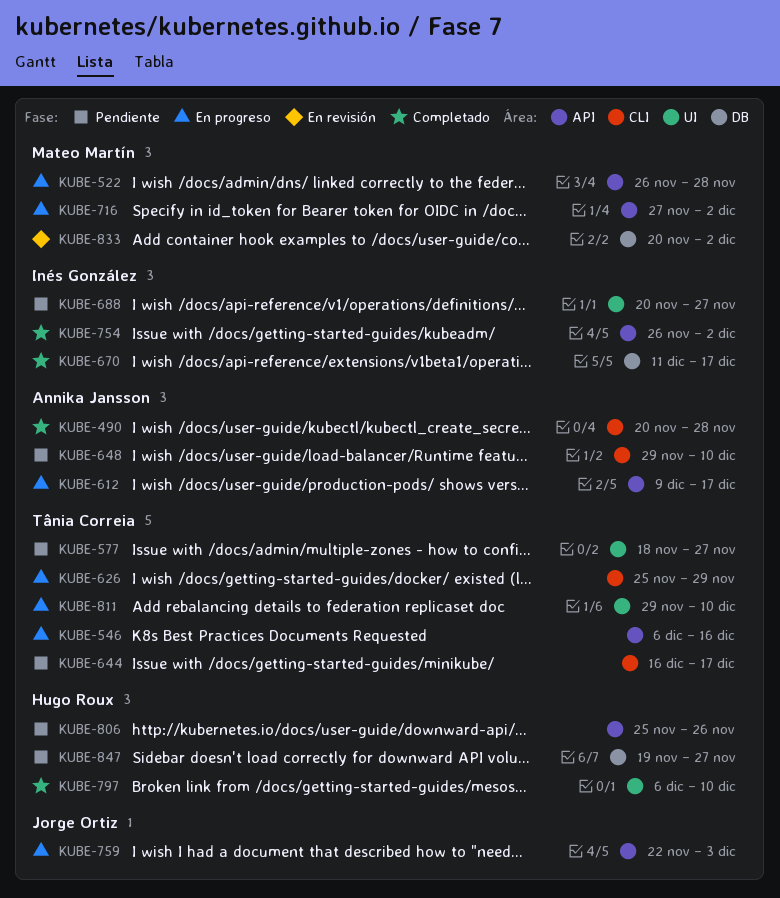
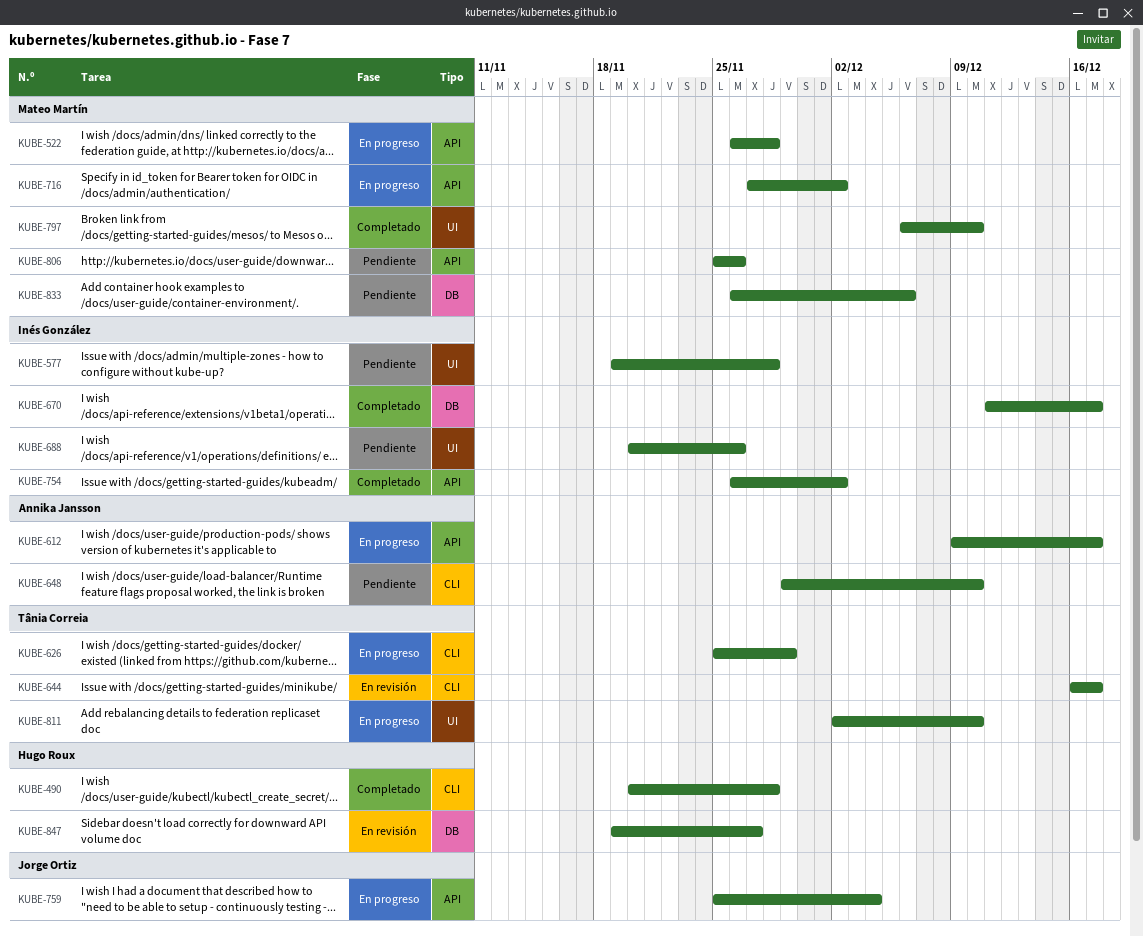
KUBE-490, owner: Annika Jansson -> Hugo Roux
KUBE-546: present -> none
KUBE-577, owner: Tânia Correia -> Inés González
KUBE-577, start: Nov 18 -> Nov 19
KUBE-577, due: Nov 27 -> Nov 28
KUBE-644, status: Pendiente -> En revisión
KUBE-688, due: Nov 27 -> Nov 26
KUBE-759, start: Nov 22 -> Nov 25
KUBE-759, due: Dec 3 -> Dec 4
KUBE-797, owner: Hugo Roux -> Mateo Martín
KUBE-806, owner: Hugo Roux -> Mateo Martín
KUBE-811, start: Nov 29 -> Dec 2
KUBE-833, status: En revisión -> Pendiente
KUBE-833, start: Nov 20 -> Nov 26
KUBE-833, due: Dec 2 -> Dec 6
KUBE-847, status: Pendiente -> En revisión

